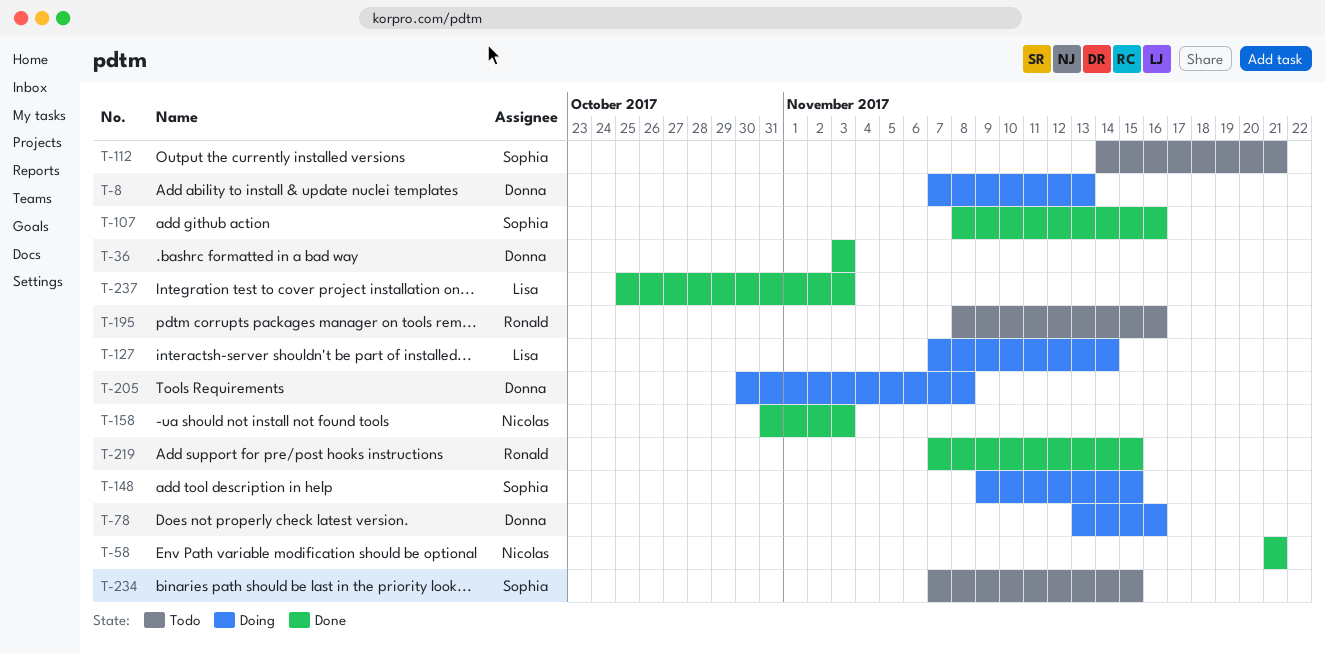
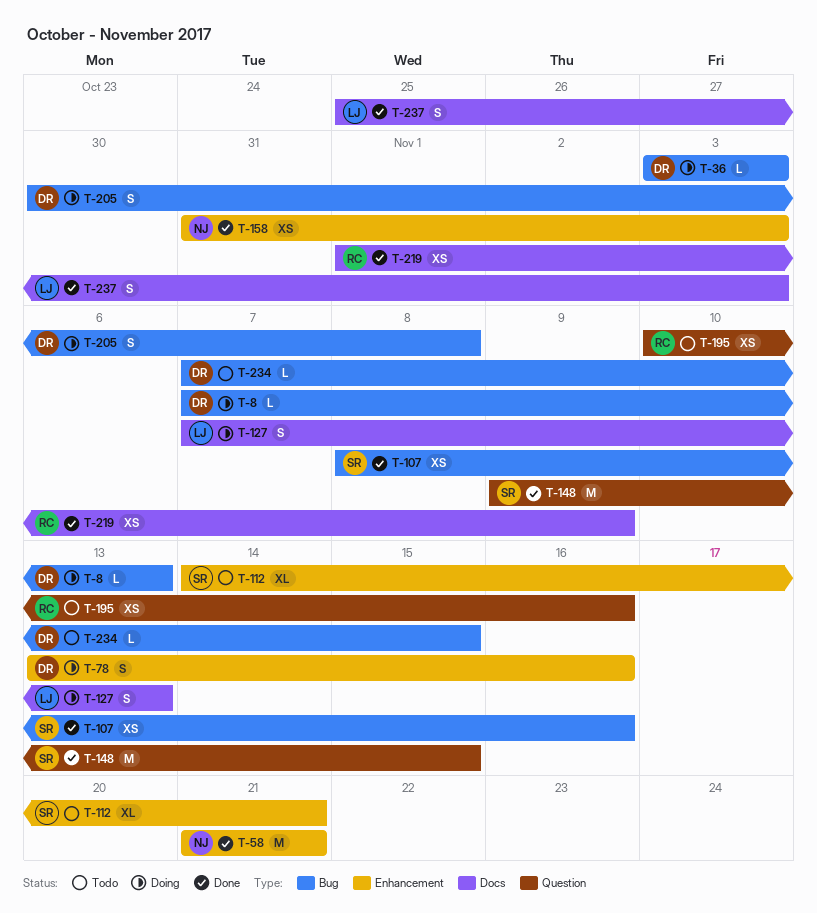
T-36, status: Done -> Doing
T-127, due: Nov 14 -> Nov 13
T-148, status: Doing -> Done
T-195, start: Nov 8 -> Nov 10
T-219, start: Nov 7 -> Nov 1
T-219, due: Nov 15 -> Nov 9
T-234, owner: Sophia -> Donna

